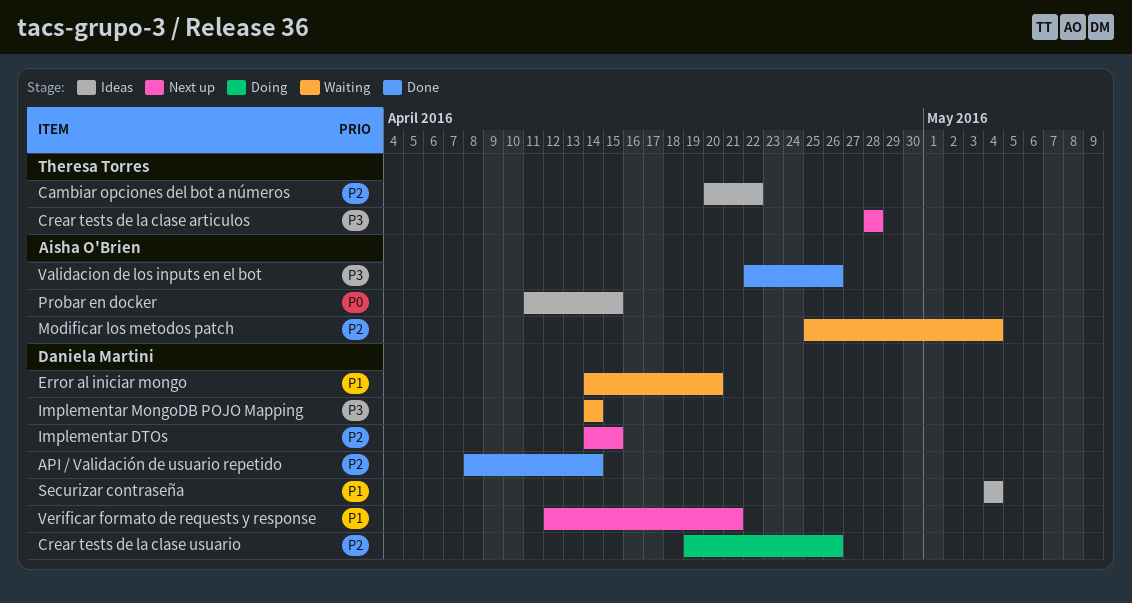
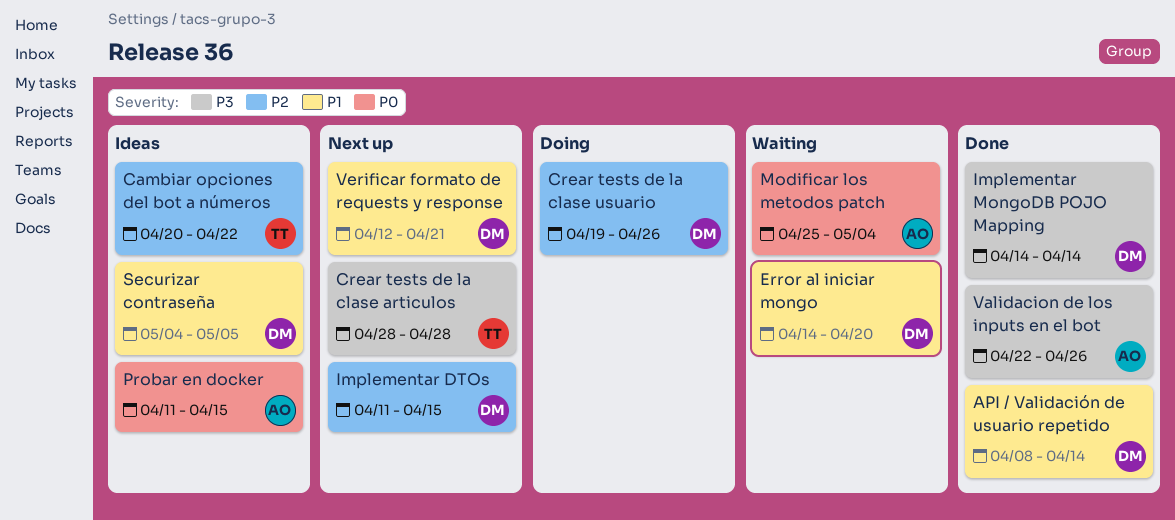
API / Validación de usuario repetido, priority: P2 -> P1
Implementar DTOs, start: Apr 14 -> Apr 11
Implementar MongoDB POJO Mapping, status: Waiting -> Done
Modificar los metodos patch, priority: P2 -> P0
Securizar contraseña, due: May 4 -> May 5

